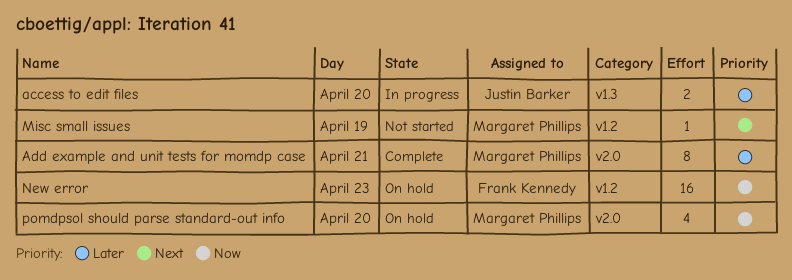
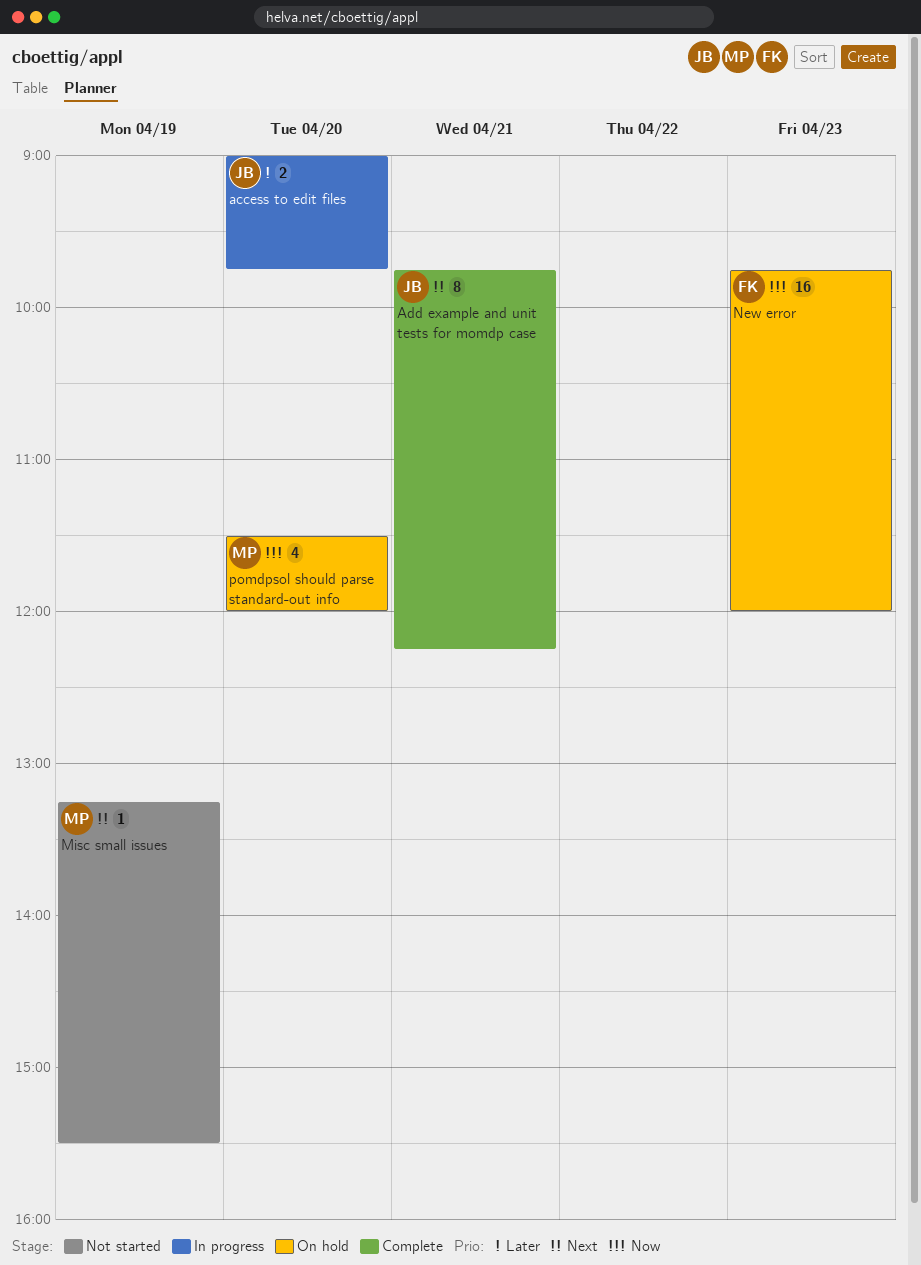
Add example and unit tests for momdp case, owner: Margaret Phillips -> Justin Barker
Add example and unit tests for momdp case, priority: Later -> Next

